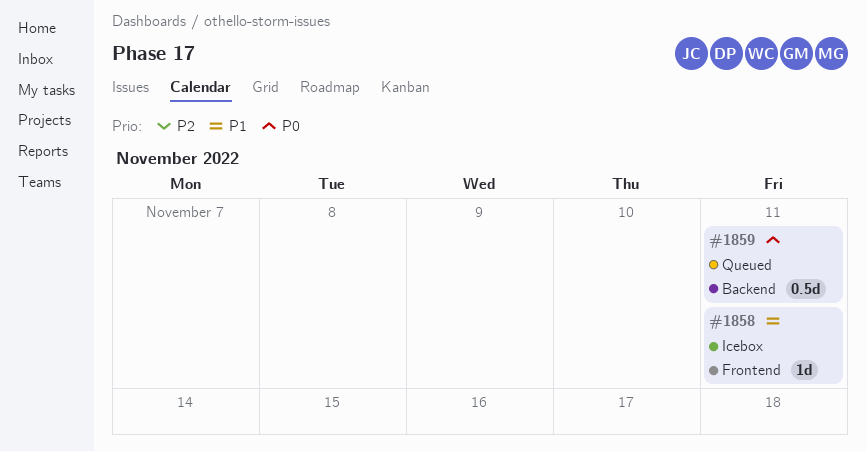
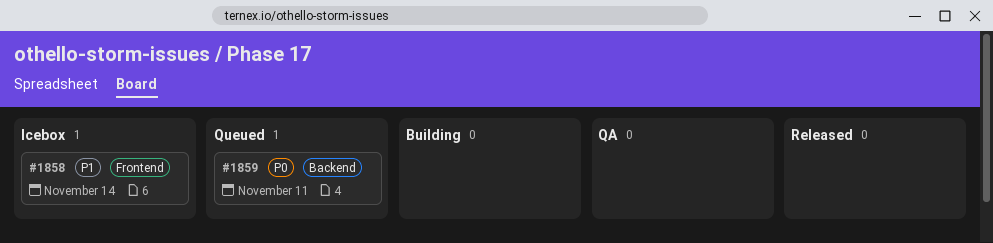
#1858, due: Nov 11 -> Nov 14

